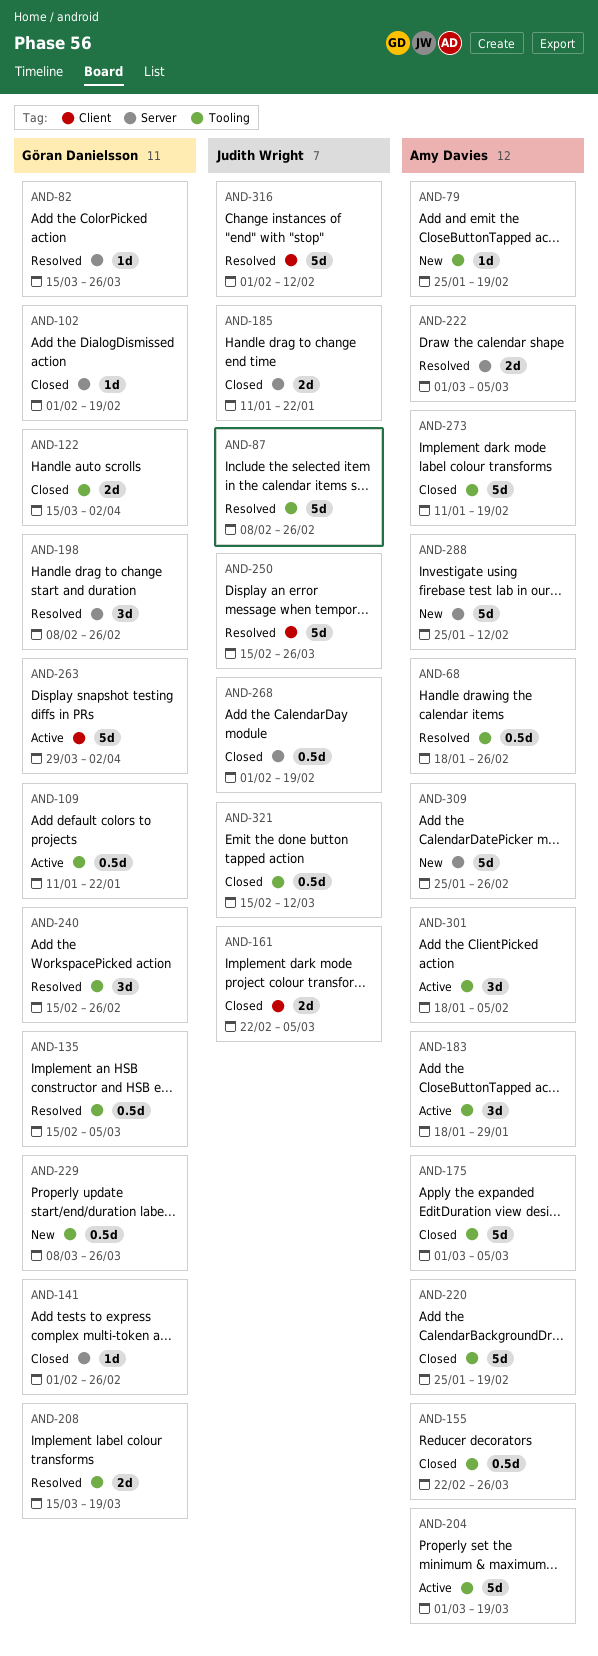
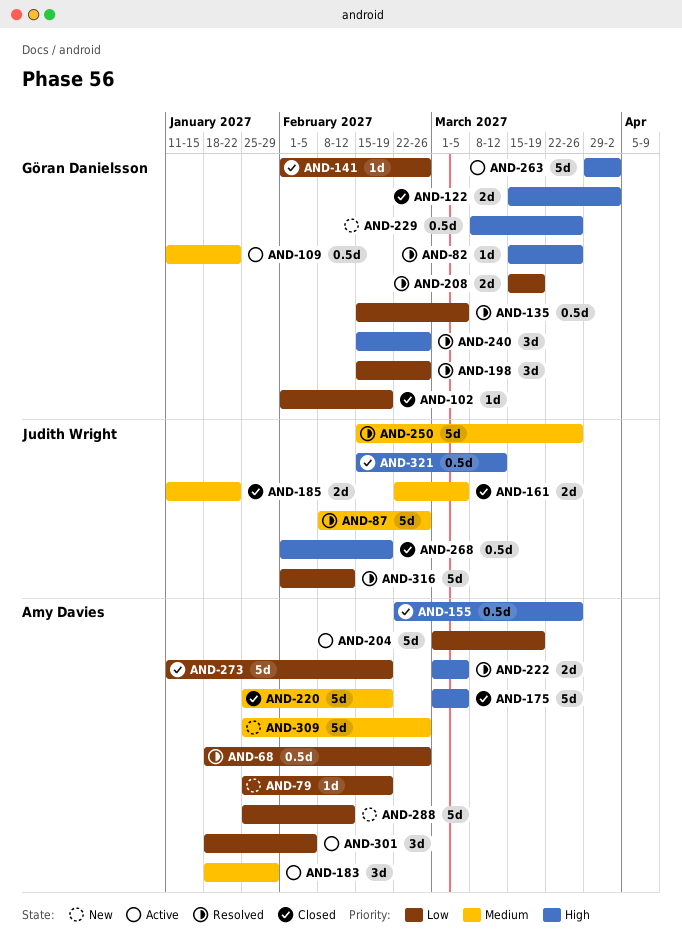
AND-198, start: Feb 8 -> Feb 15

